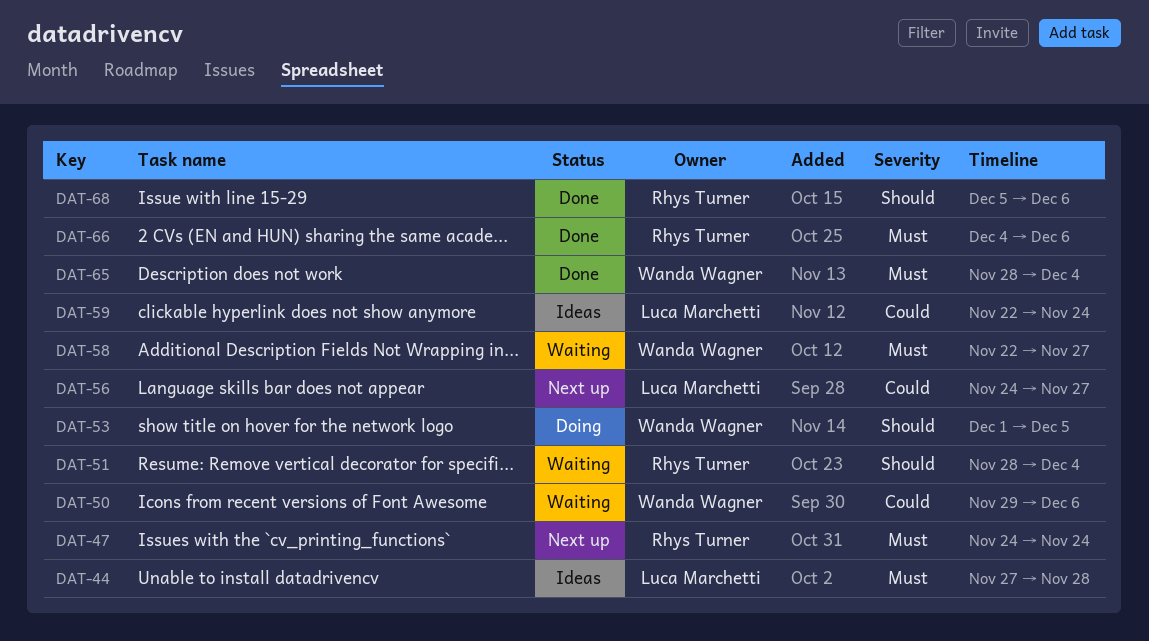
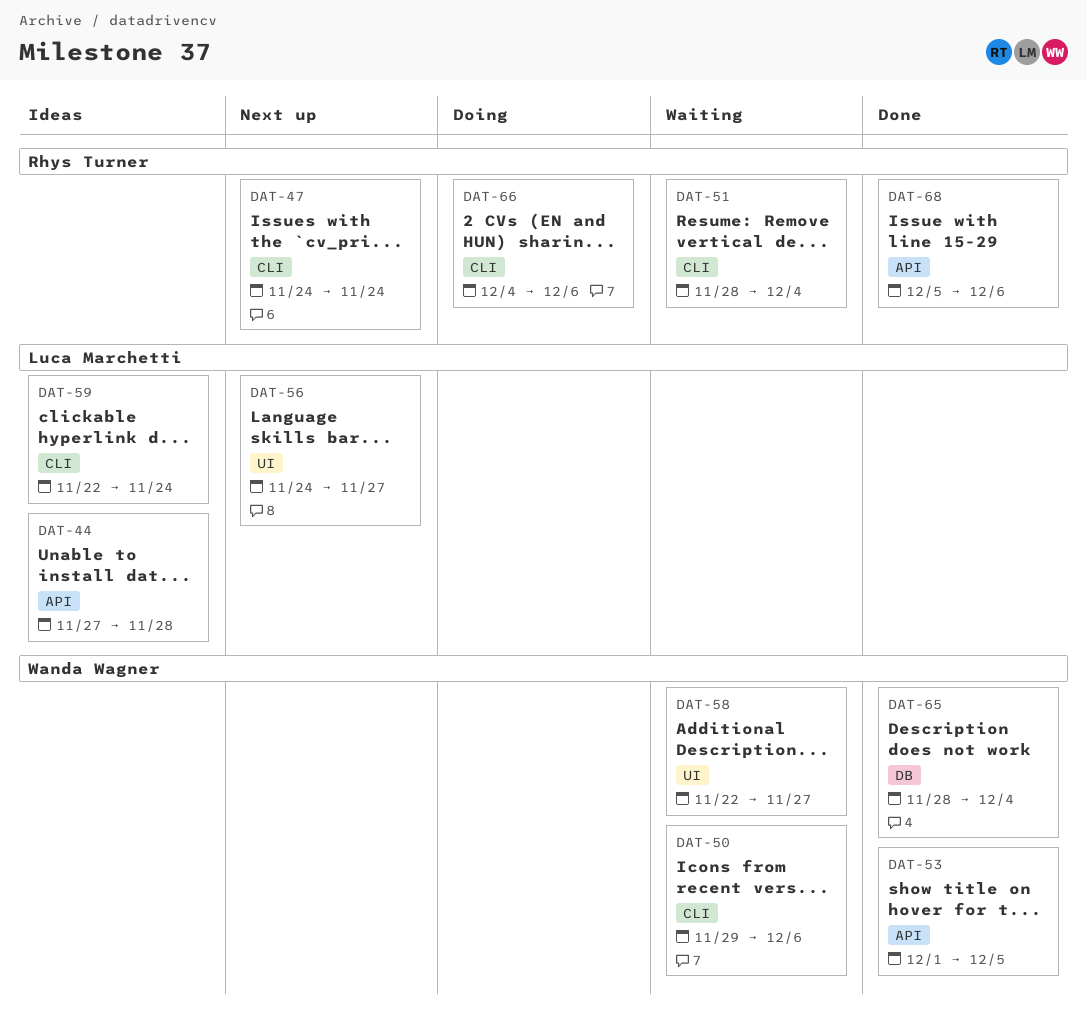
DAT-53, status: Doing -> Done
DAT-66, status: Done -> Doing

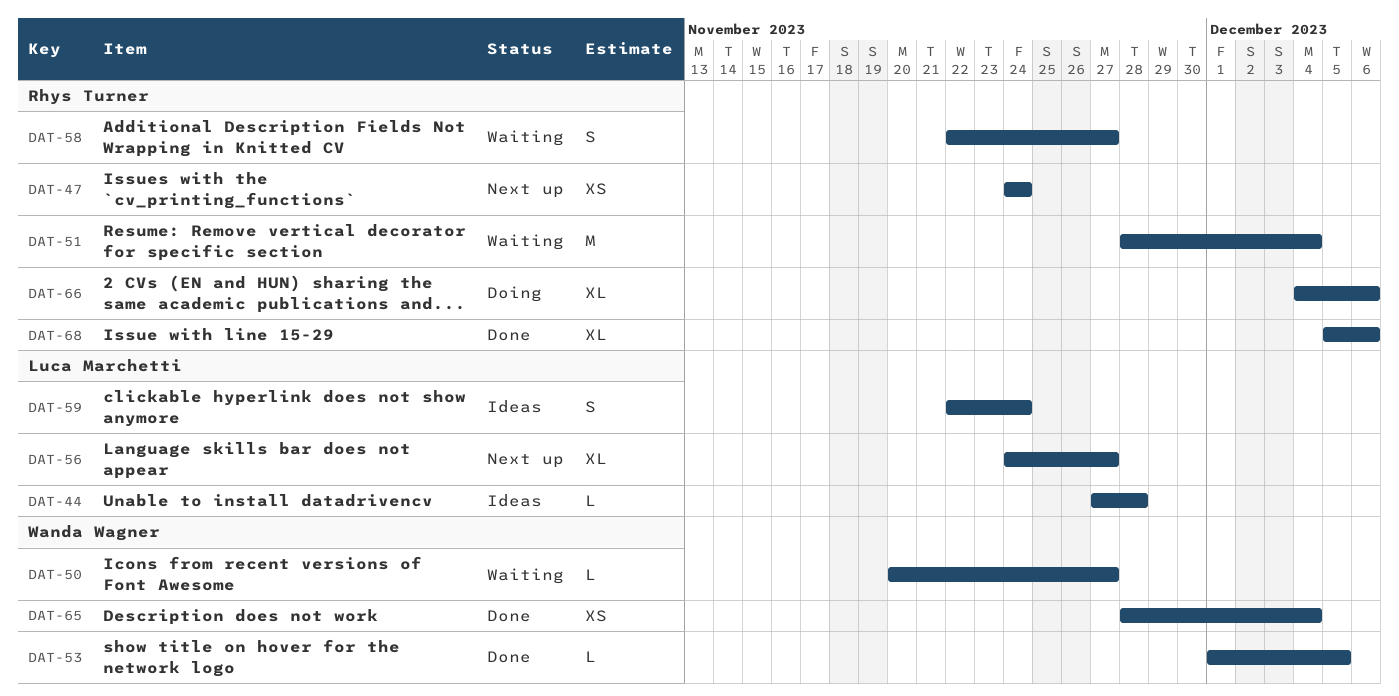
DAT-50, start: Nov 29 -> Nov 20
DAT-50, due: Dec 6 -> Nov 27
DAT-58, owner: Wanda Wagner -> Rhys Turner

